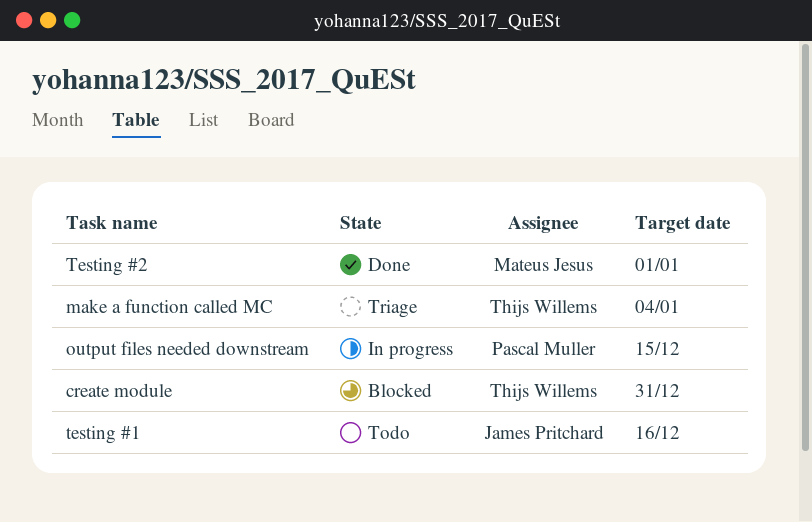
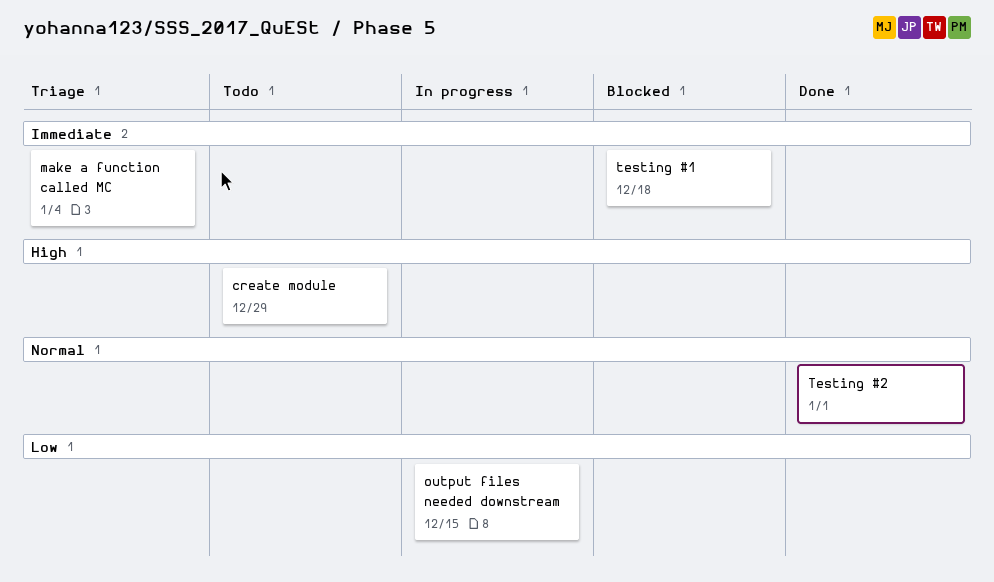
create module, status: Blocked -> Todo
create module, due: Dec 31 -> Dec 29
testing #1, status: Todo -> Blocked
testing #1, due: Dec 16 -> Dec 18

